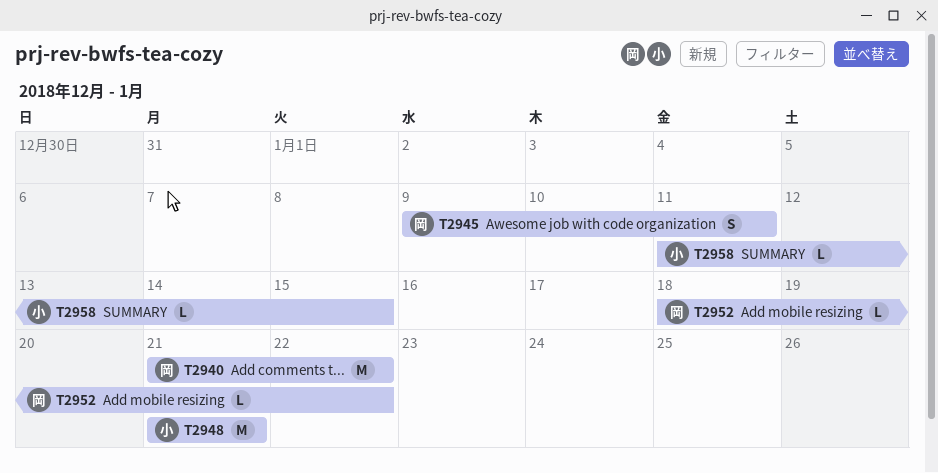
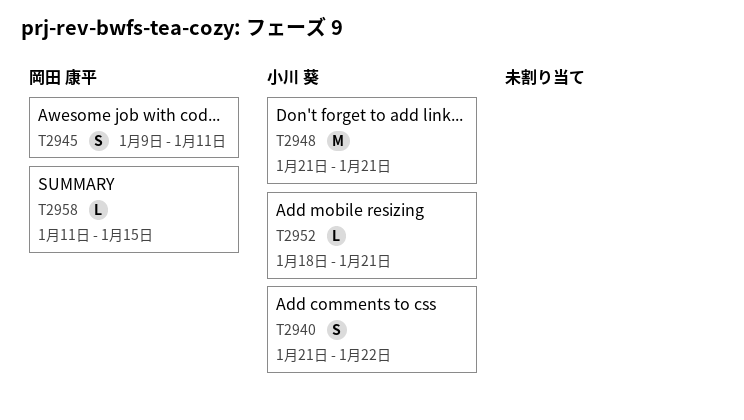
T2940, owner: 岡田 康平 -> 小川 葵
T2940, estimate: M -> S
T2952, owner: 岡田 康平 -> 小川 葵
T2952, due: Jan 22 -> Jan 21
T2958, owner: 小川 葵 -> 岡田 康平

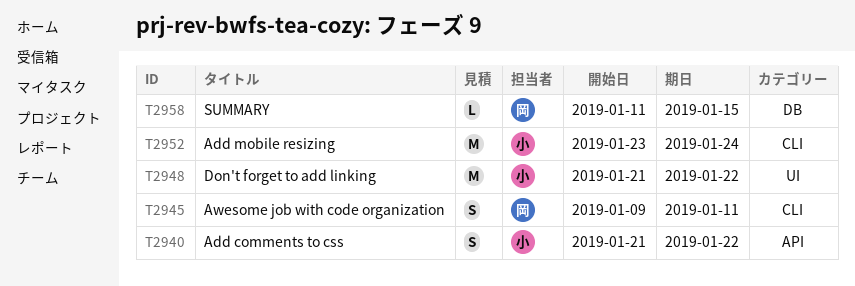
T2948, due: Jan 21 -> Jan 22
T2952, estimate: L -> M
T2952, start: Jan 18 -> Jan 23
T2952, due: Jan 21 -> Jan 24

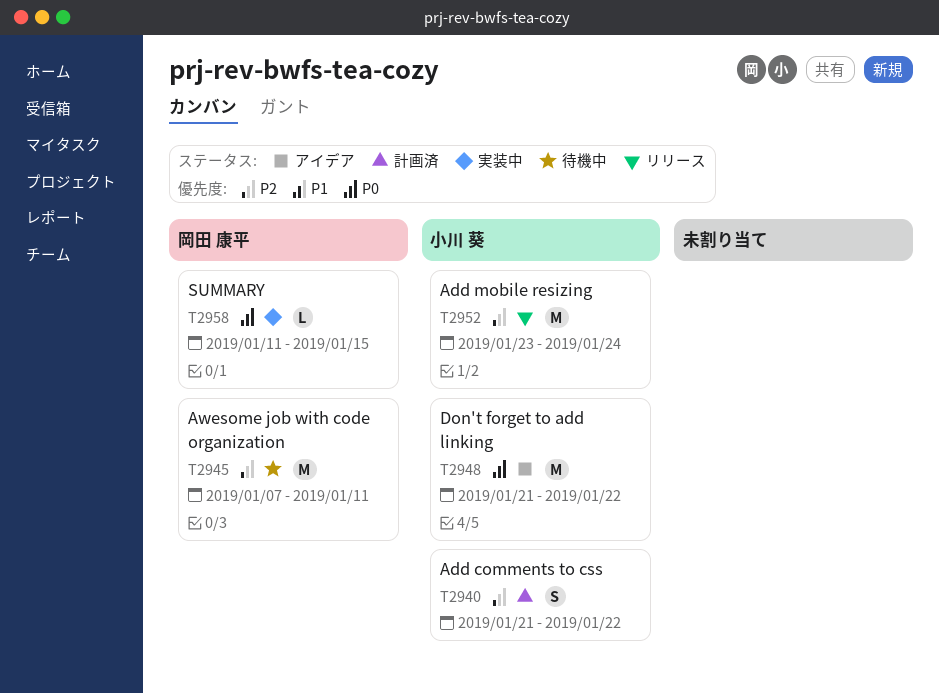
T2945, estimate: S -> M
T2945, start: Jan 9 -> Jan 7

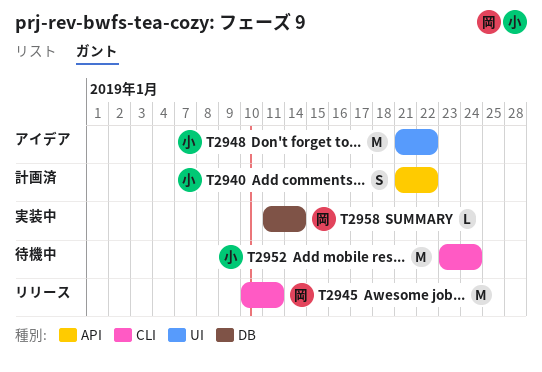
T2945, status: 待機中 -> リリース
T2945, start: Jan 7 -> Jan 10
T2952, status: リリース -> 待機中
T2958, due: Jan 15 -> Jan 14

